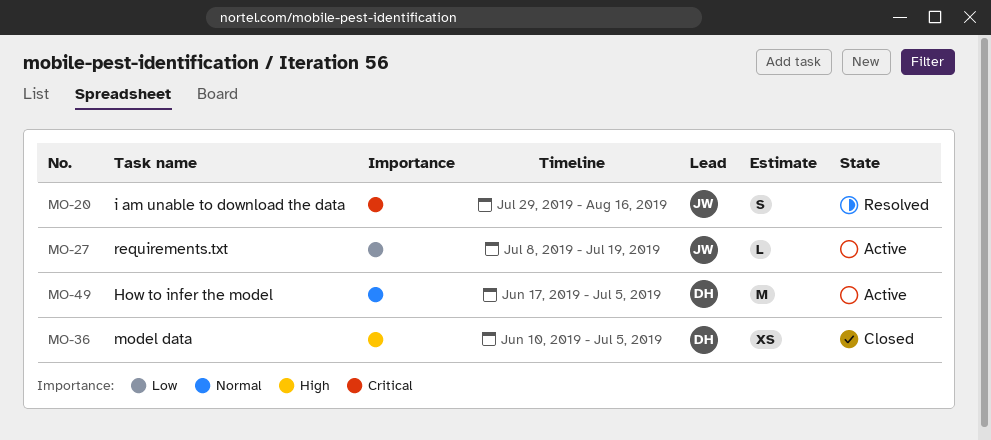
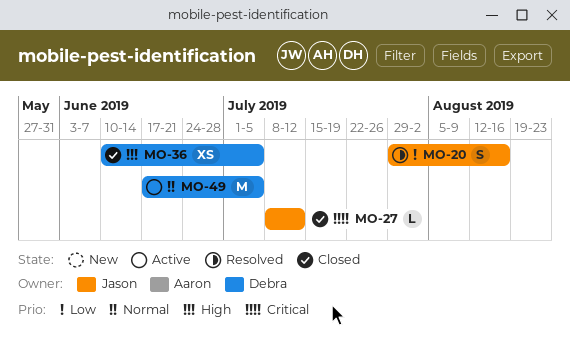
MO-20, priority: Critical -> Low
MO-27, status: Active -> Closed
MO-27, priority: Low -> Critical
MO-27, due: Jul 19 -> Jul 12

